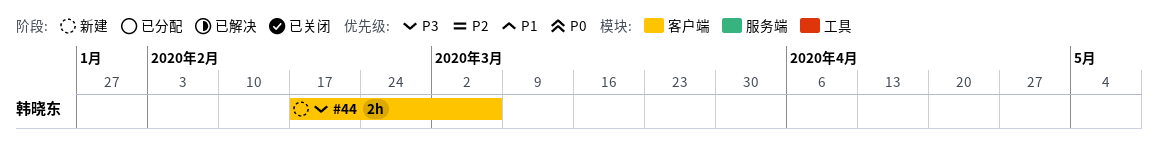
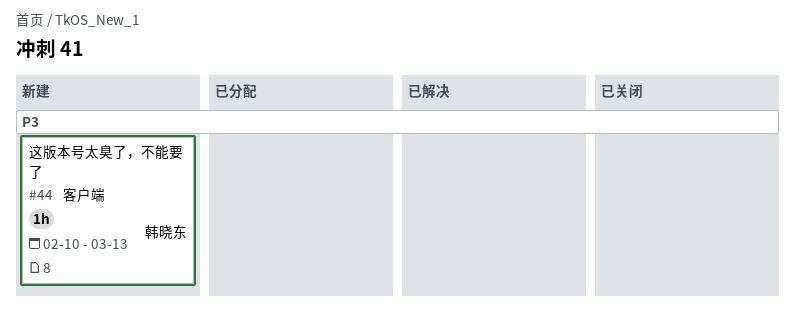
#44, estimate: 2h -> 1h
#44, start: Feb 17 -> Feb 10
#44, due: Mar 6 -> Mar 13

